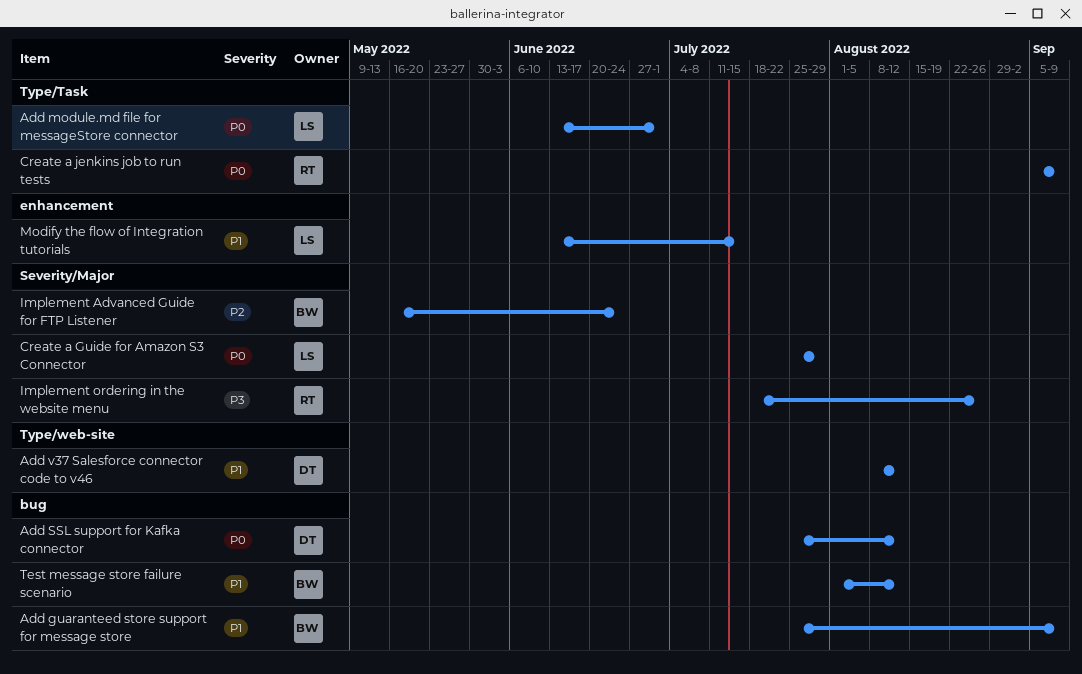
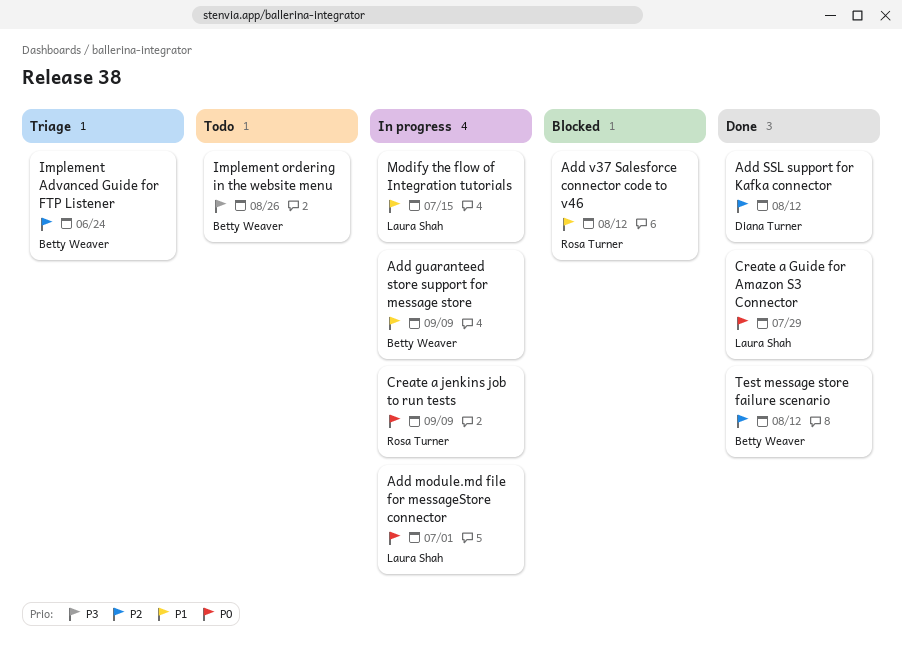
Add SSL support for Kafka connector, priority: P0 -> P2
Add v37 Salesforce connector code to v46, owner: Diana Turner -> Rosa Turner
Implement ordering in the website menu, owner: Rosa Turner -> Betty Weaver
Test message store failure scenario, priority: P1 -> P2

